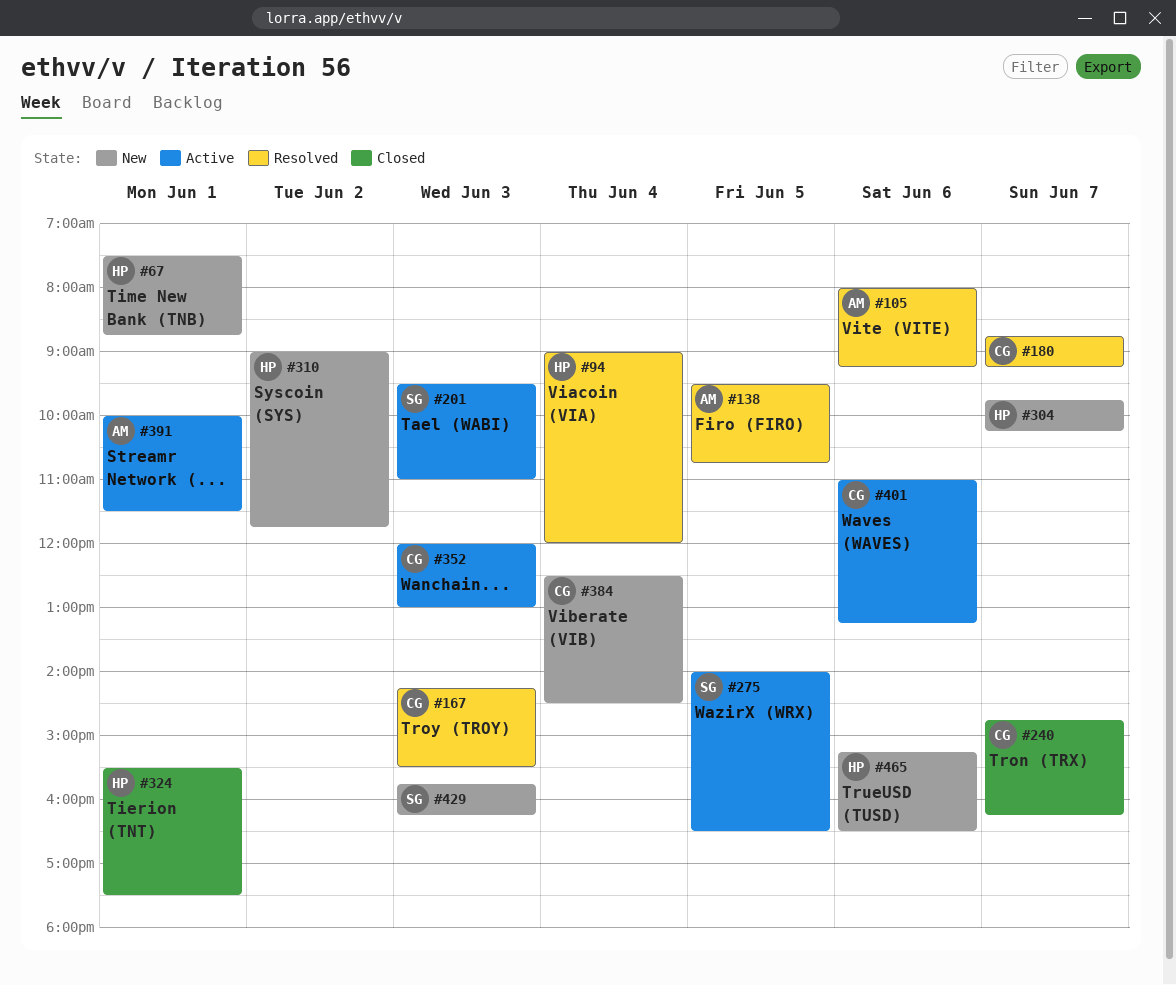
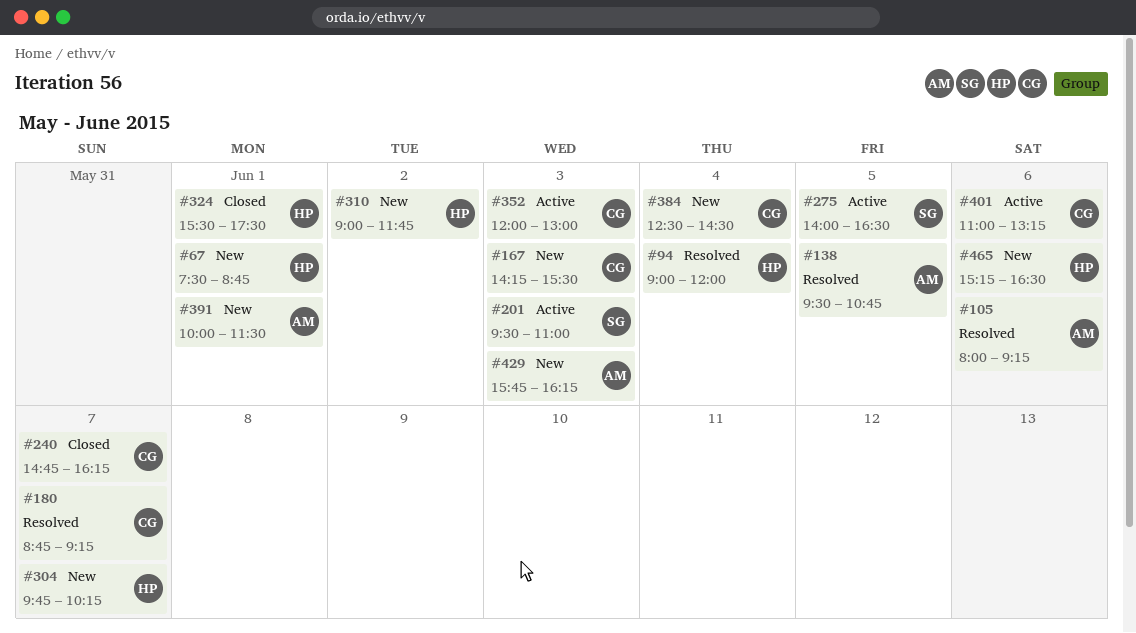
#167, status: Resolved -> New
#391, status: Active -> New
#429, owner: SG -> AM

